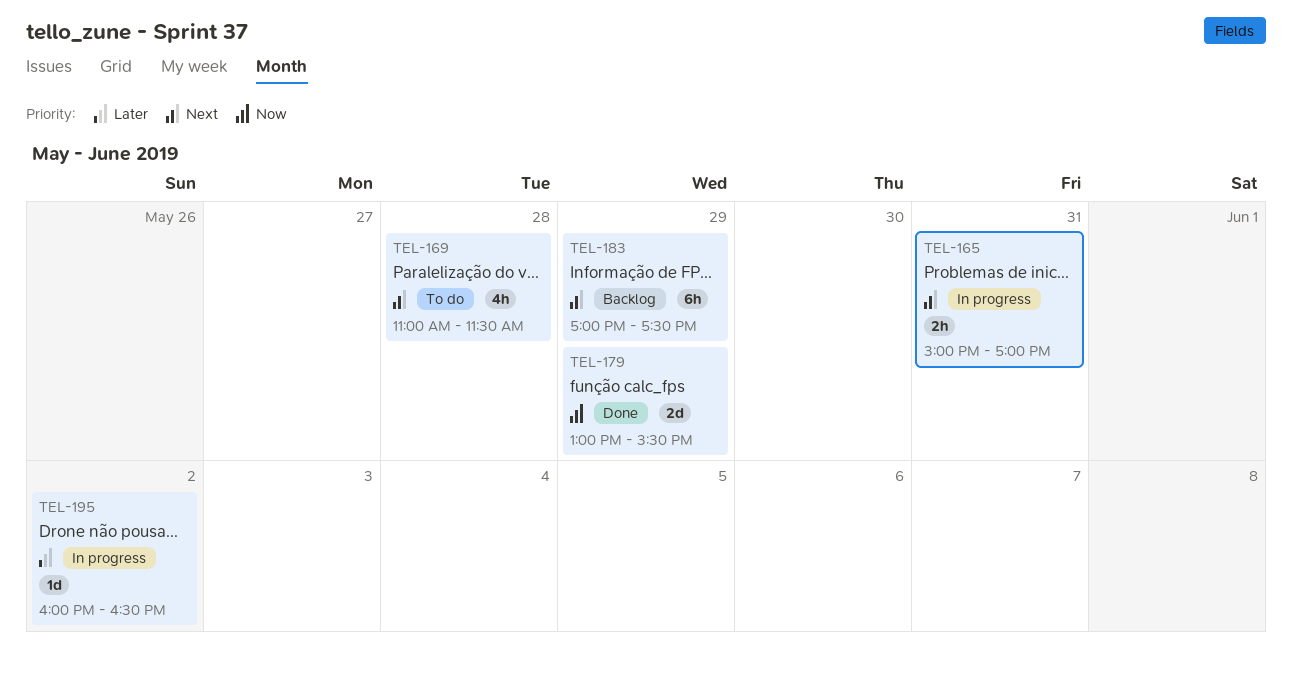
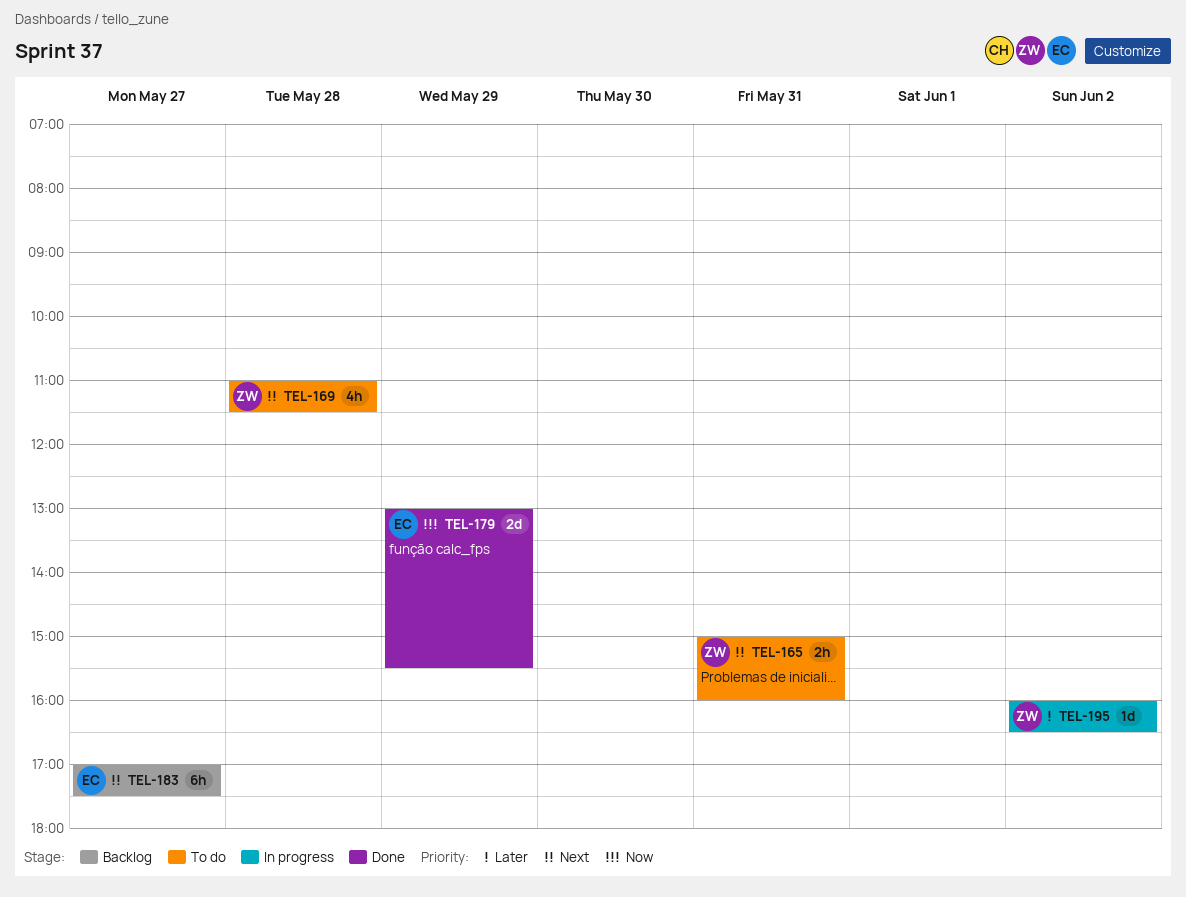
TEL-165, status: In progress -> To do
TEL-165, ends: 17:00 -> 16:00
TEL-183, day: May 29 -> May 27

